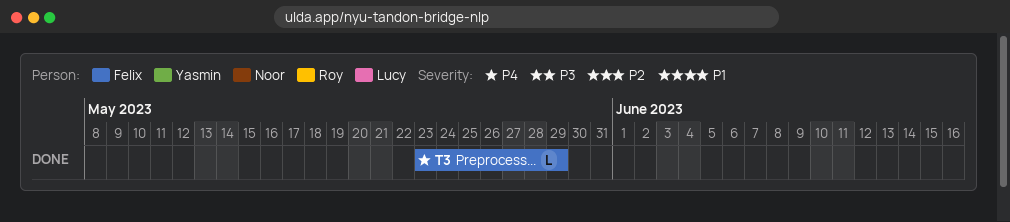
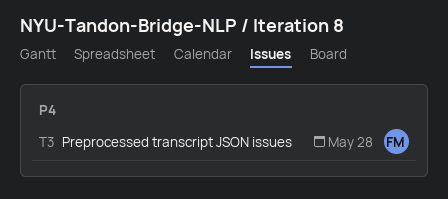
T3, due: May 29 -> May 28

